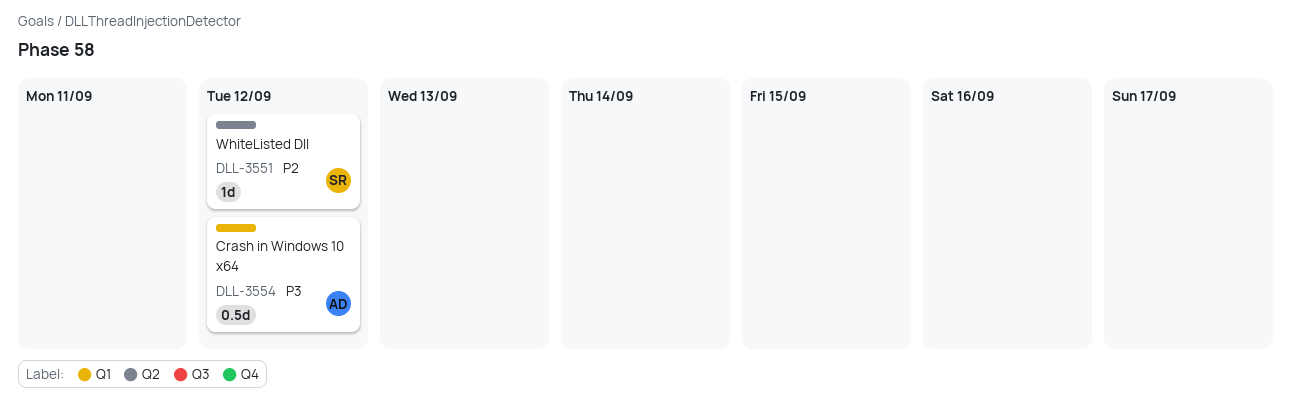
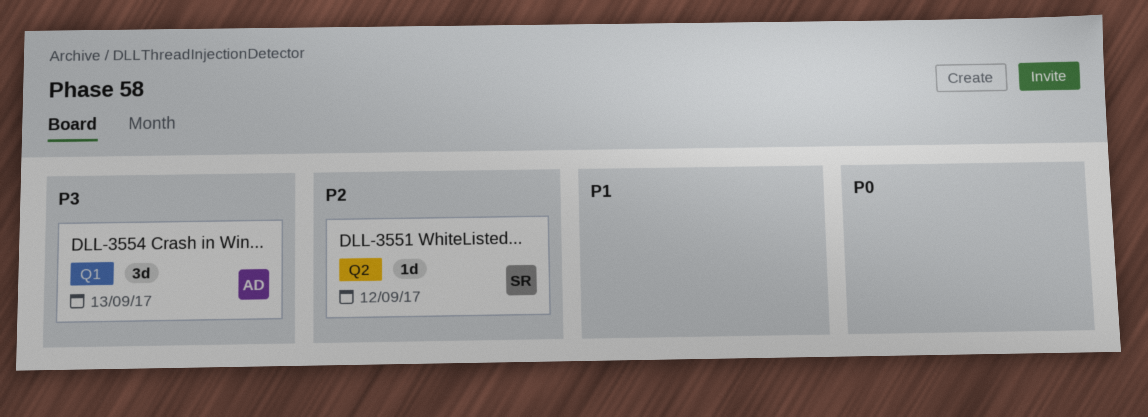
DLL-3554, estimate: 0.5d -> 3d
DLL-3554, due: Sep 12 -> Sep 13

